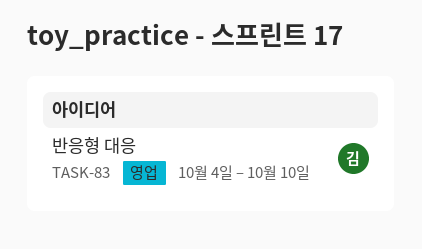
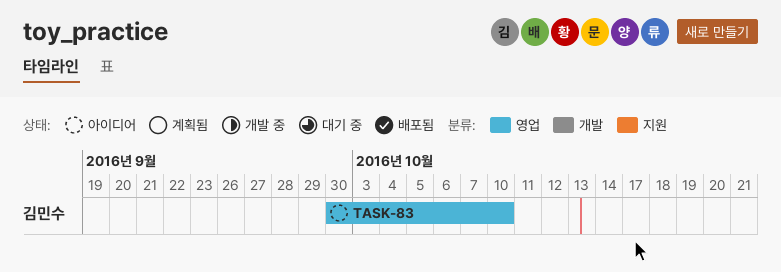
TASK-83, start: Oct 4 -> Sep 30

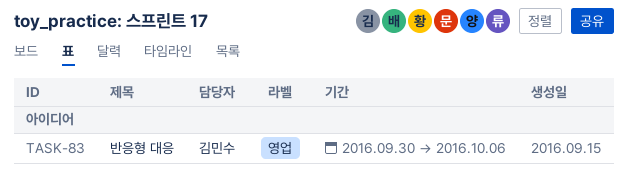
TASK-83, due: Oct 10 -> Oct 6

